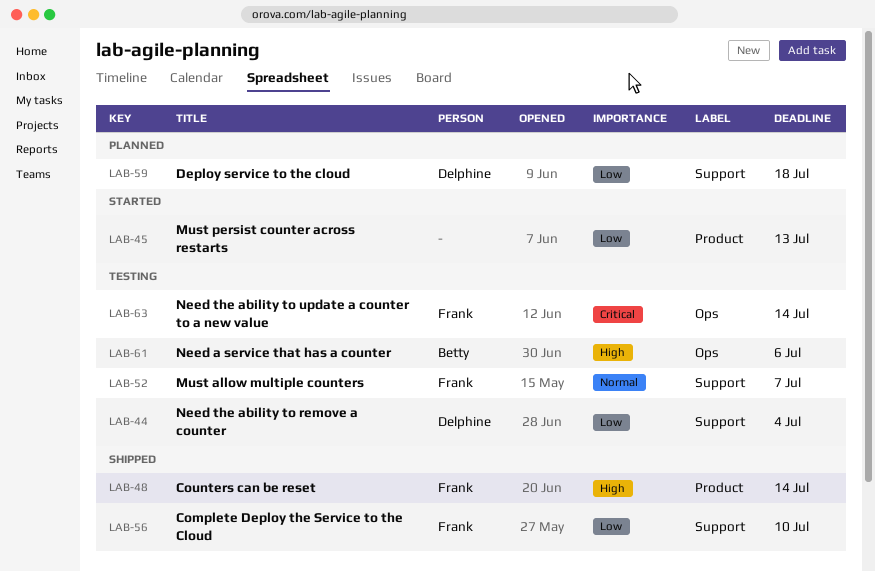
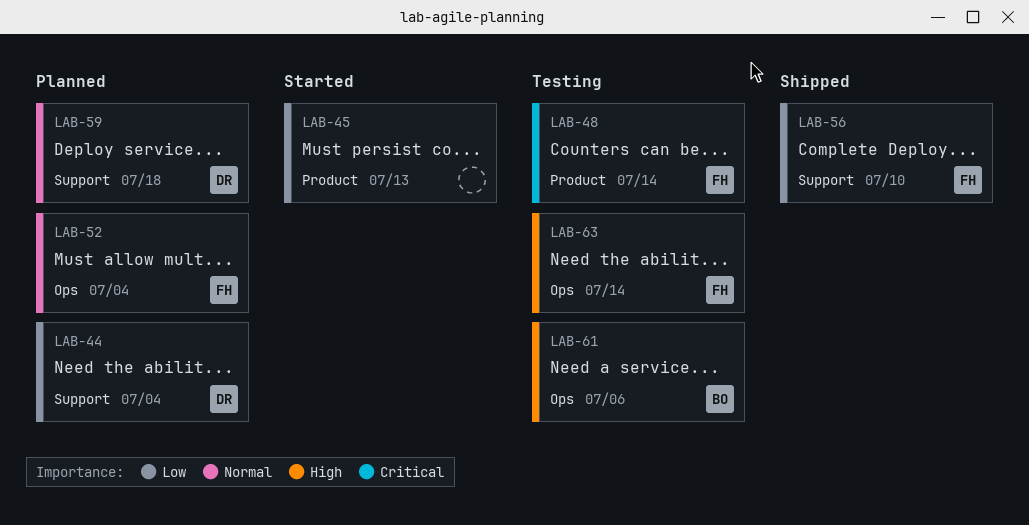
LAB-44, status: Testing -> Planned
LAB-48, status: Shipped -> Testing
LAB-48, priority: High -> Critical
LAB-52, status: Testing -> Planned
LAB-52, label: Support -> Ops
LAB-52, due: Jul 7 -> Jul 4
LAB-59, priority: Low -> Normal
LAB-63, priority: Critical -> High

